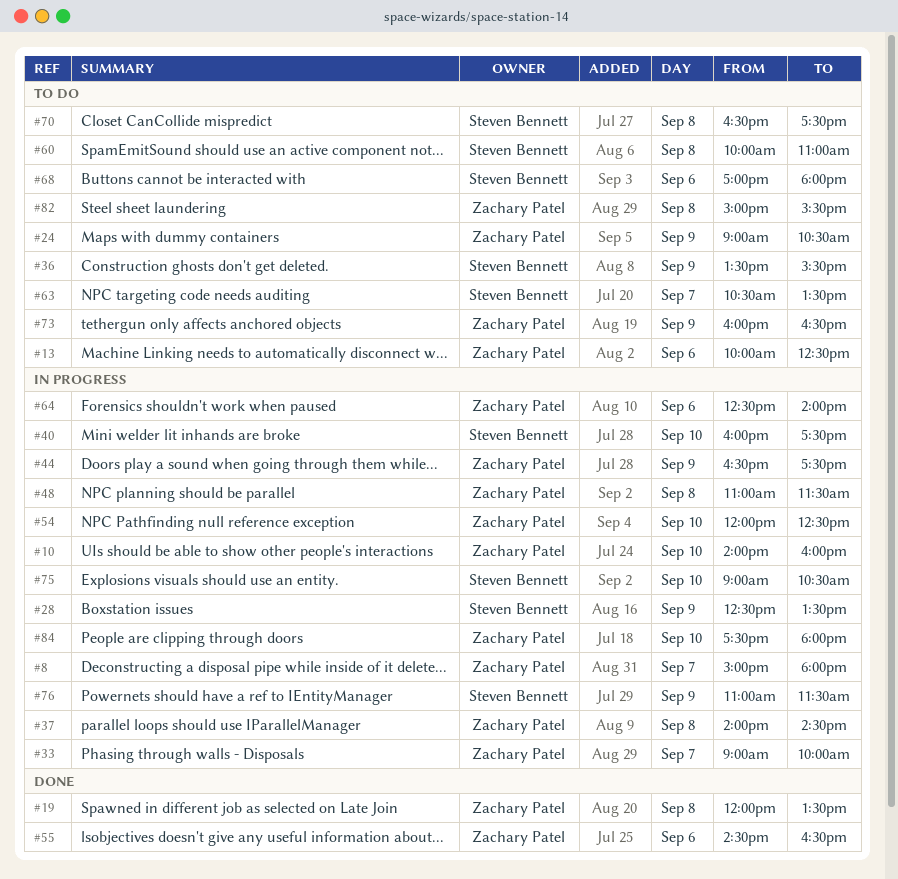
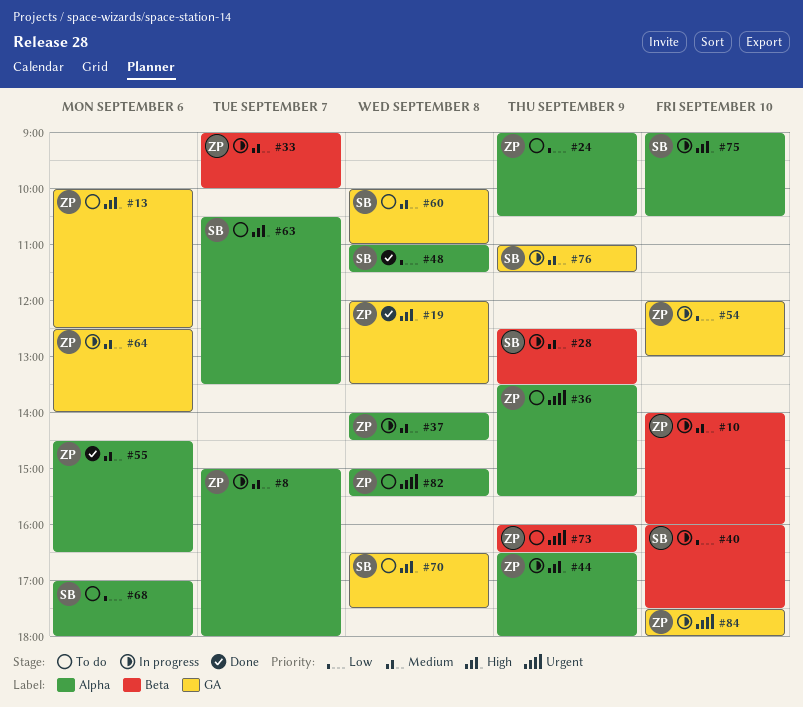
#36, owner: Steven Bennett -> Zachary Patel
#44, ends: 17:30 -> 18:00
#48, status: In progress -> Done
#48, owner: Zachary Patel -> Steven Bennett
#54, ends: 12:30 -> 13:00

